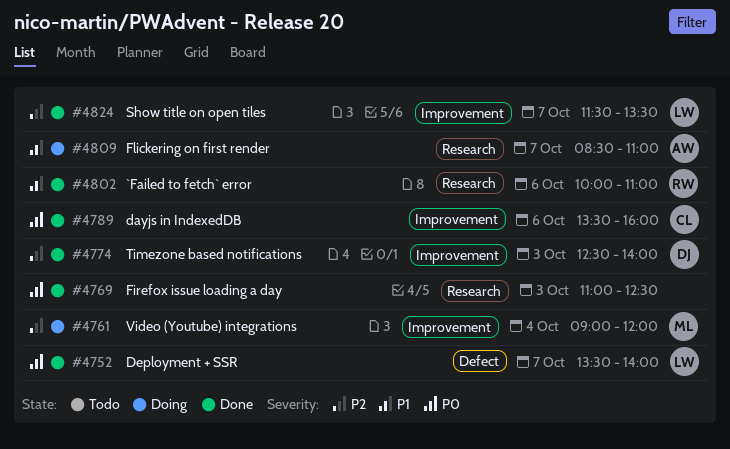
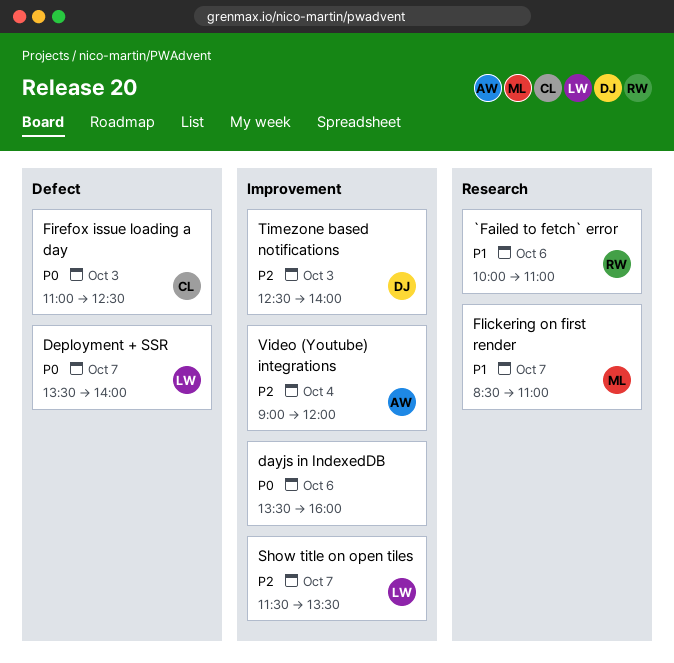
dayjs in IndexedDB, owner: CL -> none
Firefox issue loading a day, owner: none -> CL
Firefox issue loading a day, label: Research -> Defect
Flickering on first render, owner: AW -> ML
Video (Youtube) integrations, owner: ML -> AW

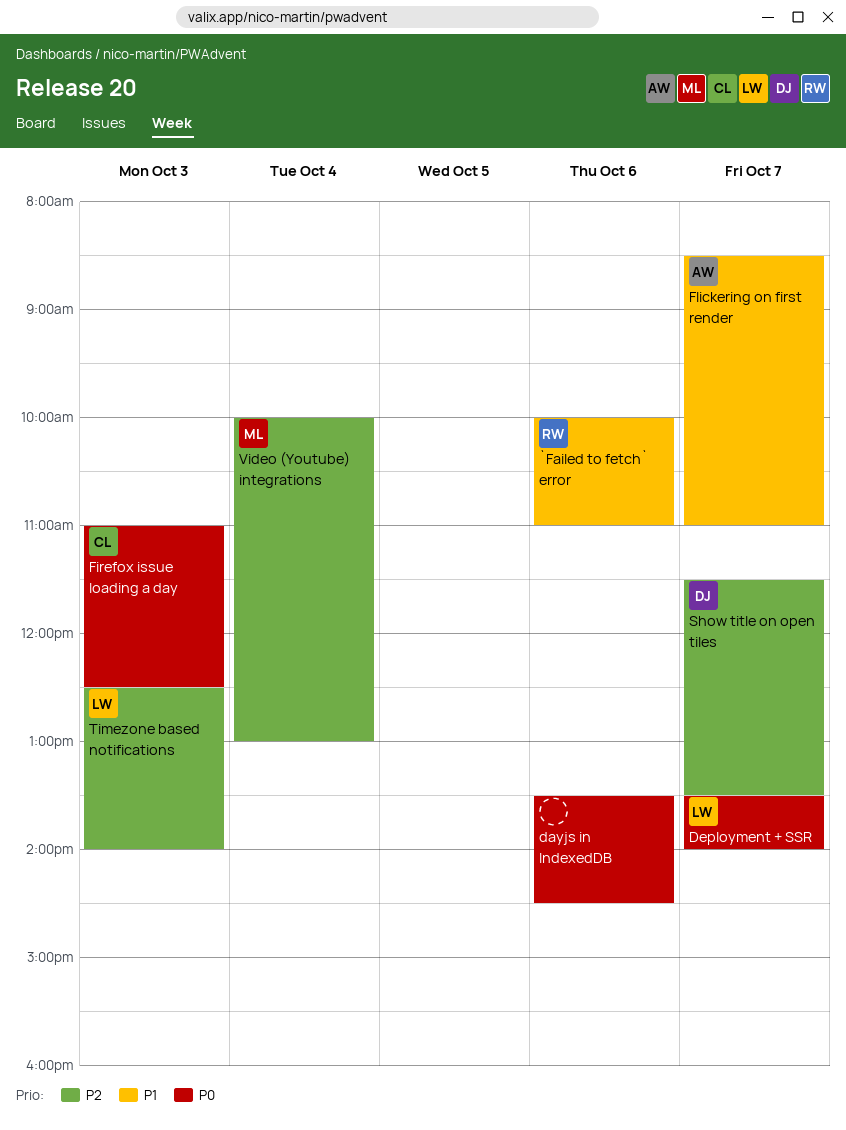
dayjs in IndexedDB, ends: 16:00 -> 14:30
Flickering on first render, owner: ML -> AW
Show title on open tiles, owner: LW -> DJ
Timezone based notifications, owner: DJ -> LW
Video (Youtube) integrations, owner: AW -> ML
Video (Youtube) integrations, begins: 09:00 -> 10:00
Video (Youtube) integrations, ends: 12:00 -> 13:00

